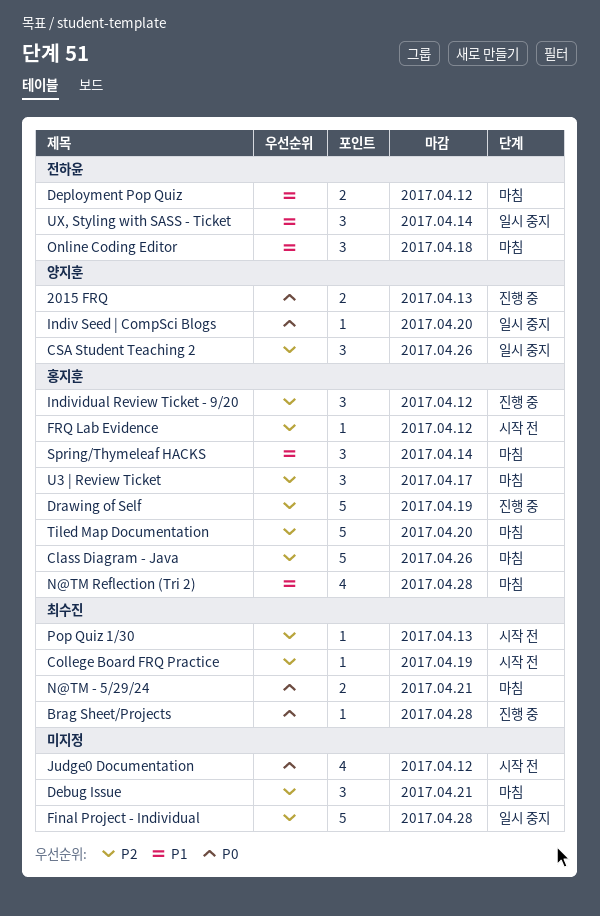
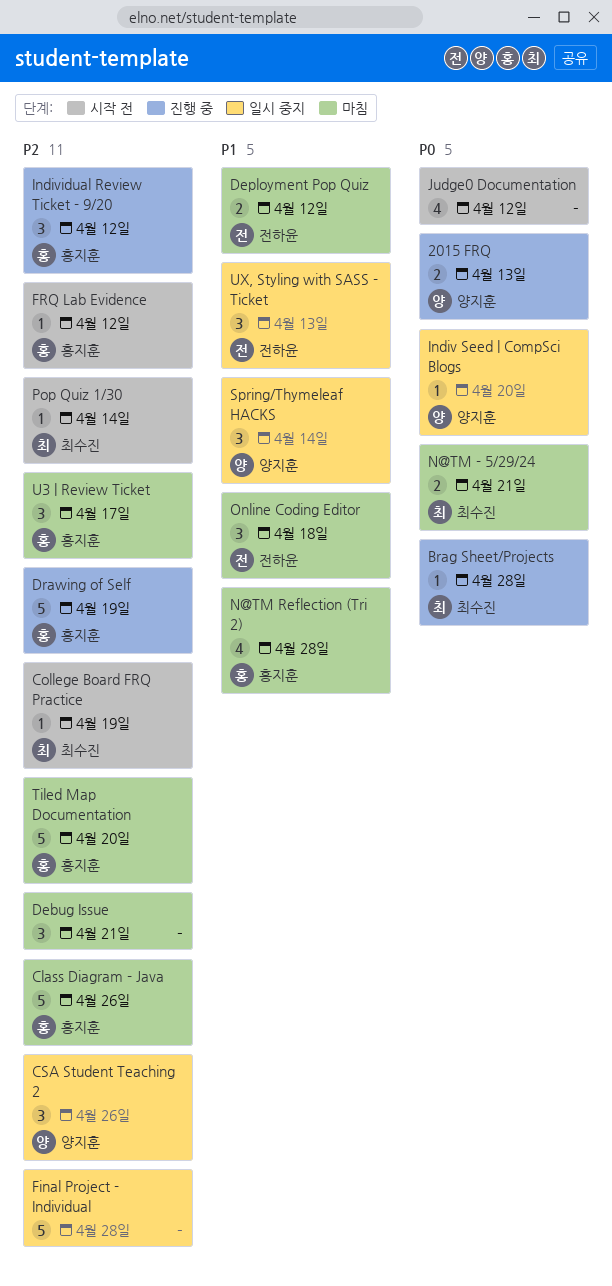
Pop Quiz 1/30, due: Apr 13 -> Apr 14
Spring/Thymeleaf HACKS, status: 마침 -> 일시 중지
Spring/Thymeleaf HACKS, owner: 홍지훈 -> 양지훈
UX, Styling with SASS - Ticket, due: Apr 14 -> Apr 13

